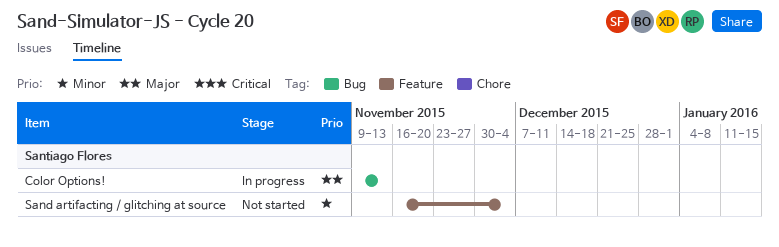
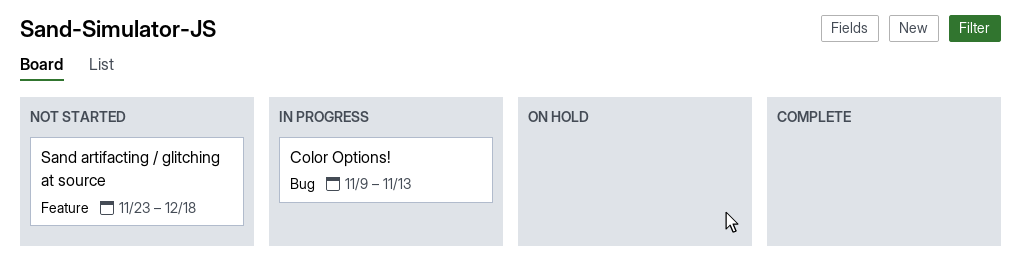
Sand artifacting / glitching at source, start: Nov 16 -> Nov 23
Sand artifacting / glitching at source, due: Dec 4 -> Dec 18

